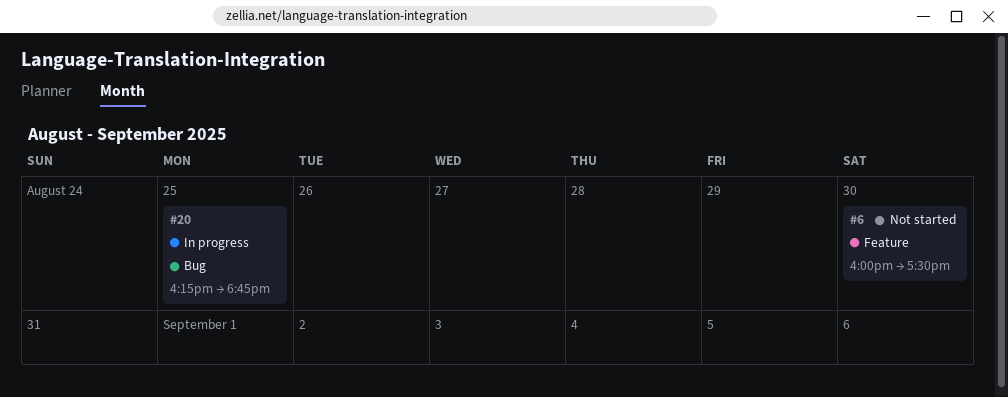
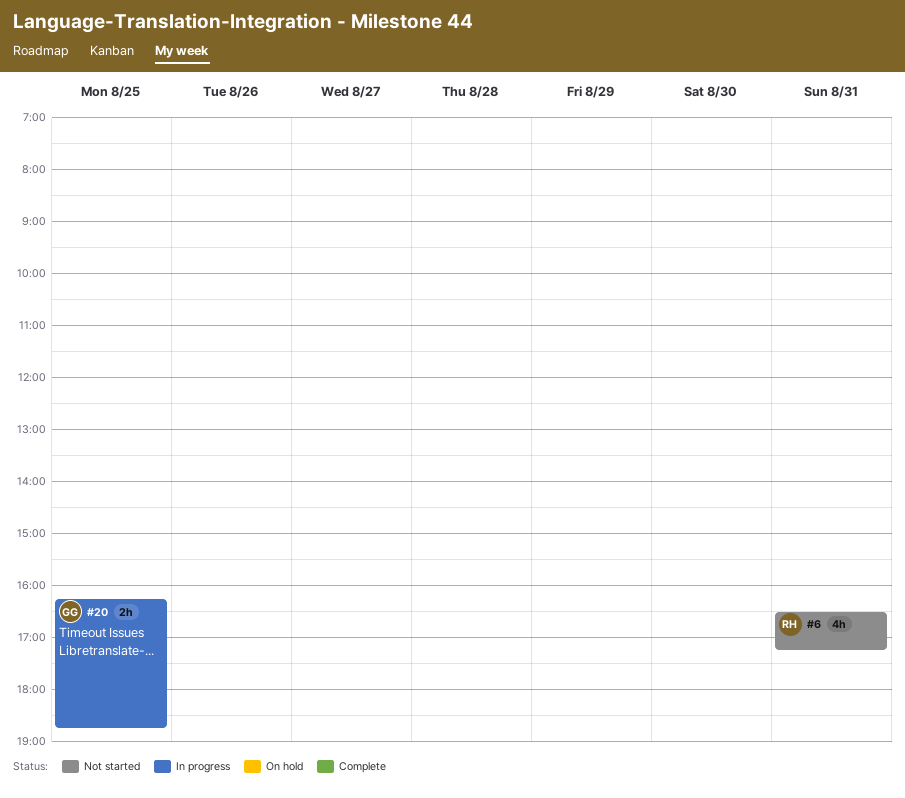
#6, day: Aug 30 -> Aug 31
#6, begins: 16:00 -> 16:30
#6, ends: 17:30 -> 17:15

